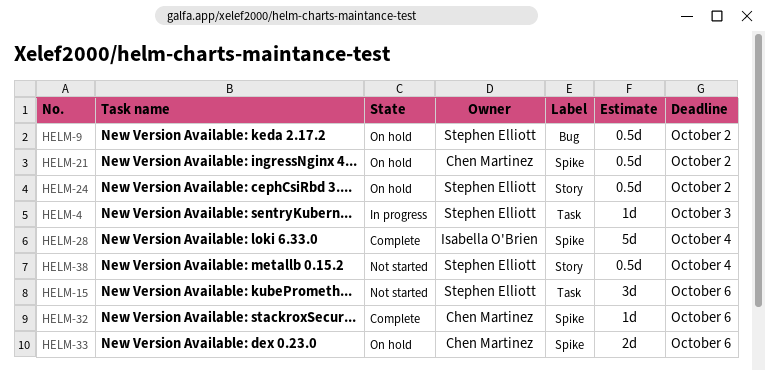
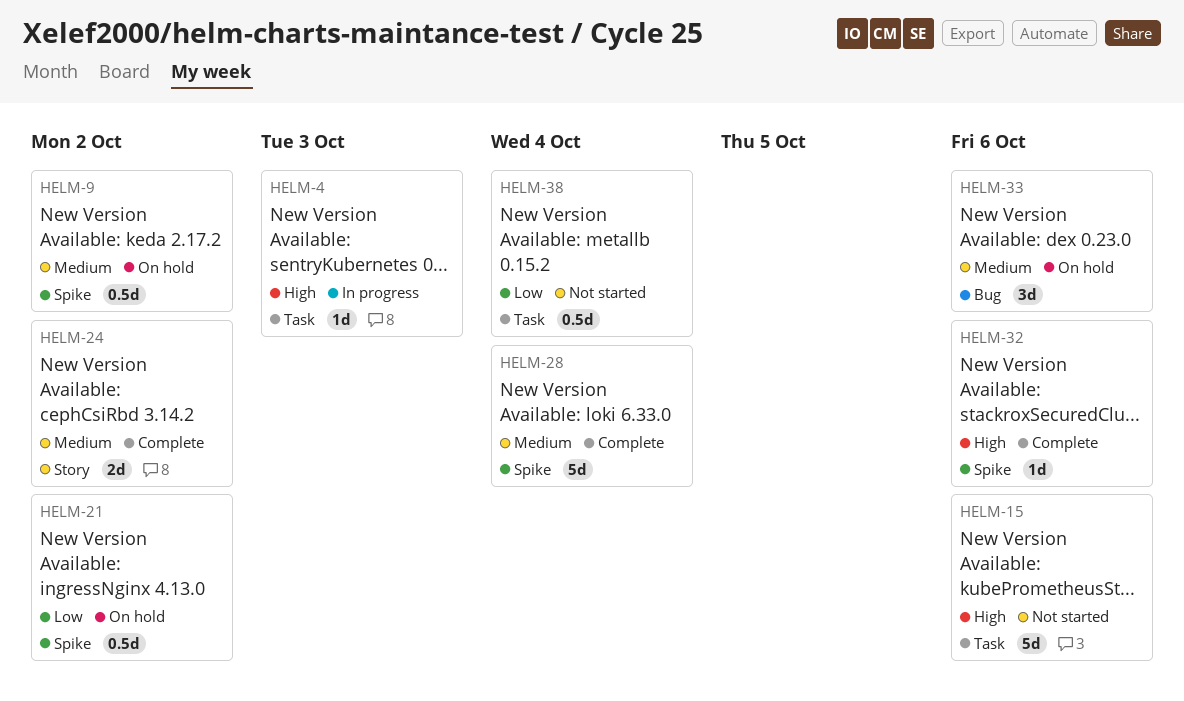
HELM-9, label: Bug -> Spike
HELM-15, estimate: 3d -> 5d
HELM-24, status: On hold -> Complete
HELM-24, estimate: 0.5d -> 2d
HELM-33, label: Spike -> Bug
HELM-33, estimate: 2d -> 3d
HELM-38, label: Story -> Task

